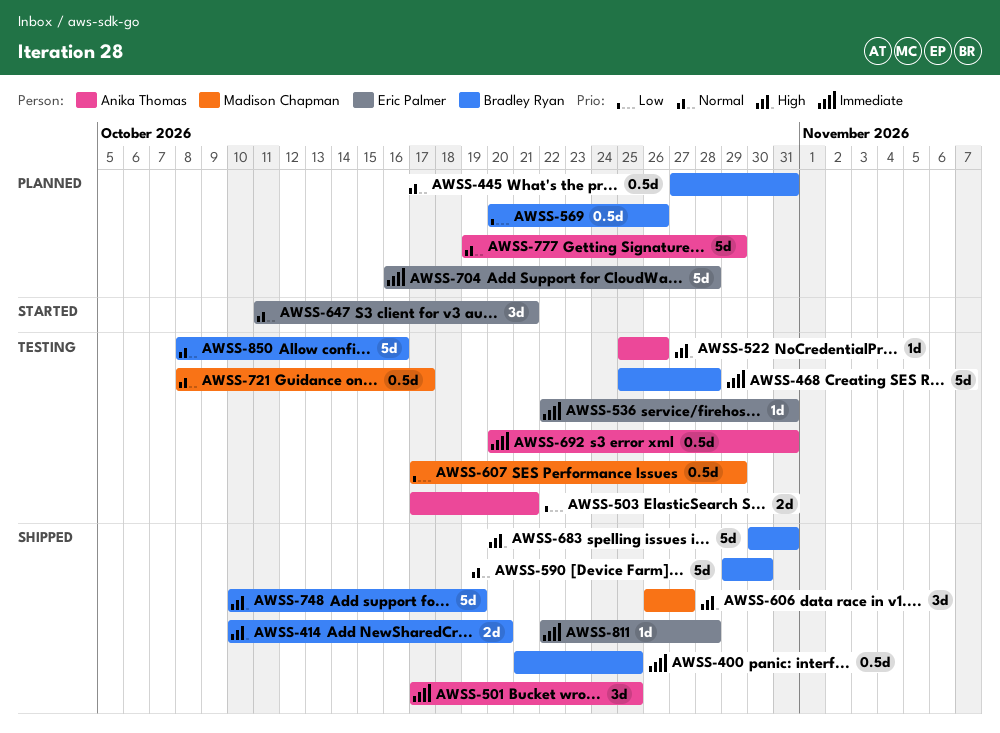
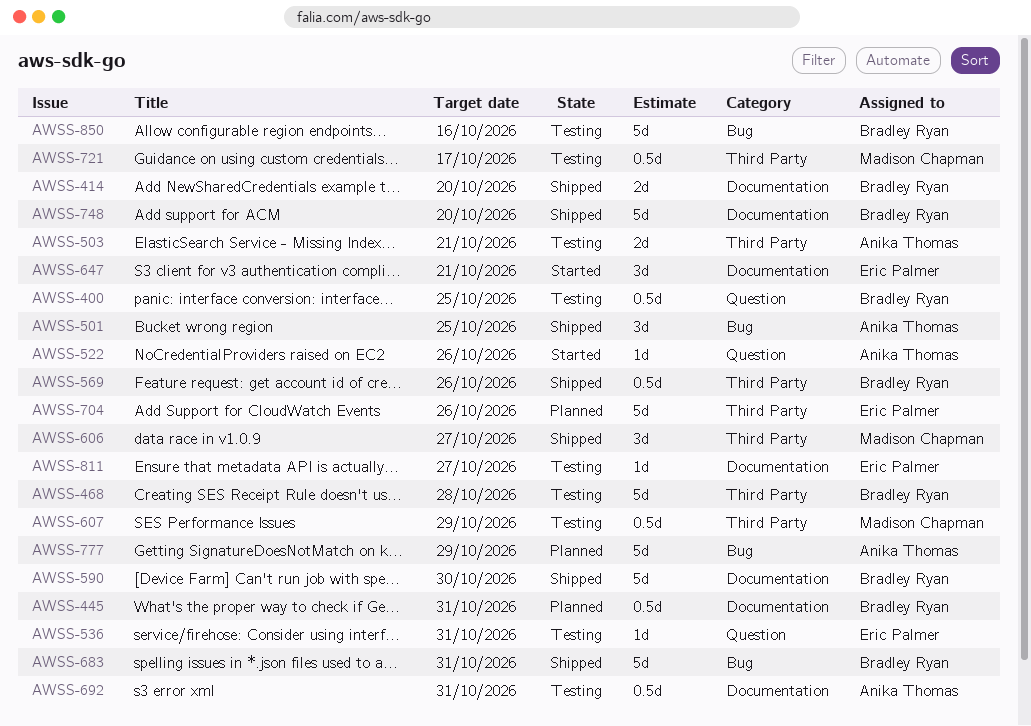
AWSS-400, status: Shipped -> Testing
AWSS-522, status: Testing -> Started
AWSS-569, status: Planned -> Shipped
AWSS-704, due: Oct 28 -> Oct 26
AWSS-748, due: Oct 19 -> Oct 20
AWSS-811, status: Shipped -> Testing
AWSS-811, due: Oct 28 -> Oct 27

